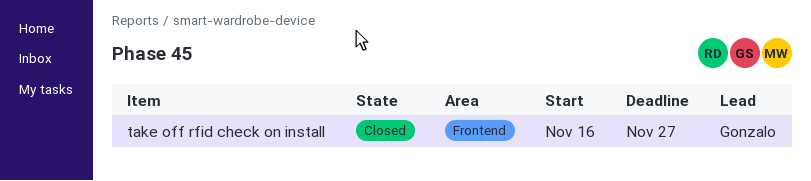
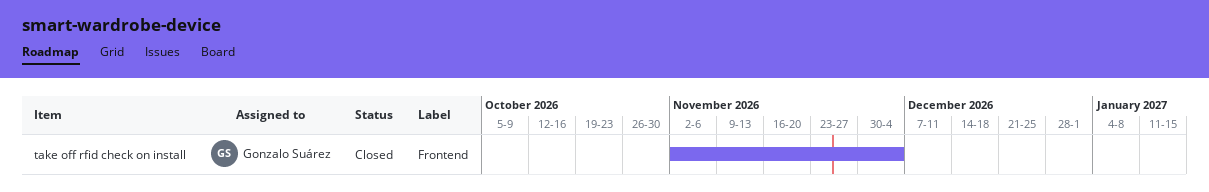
take off rfid check on install, start: Nov 16 -> Nov 2
take off rfid check on install, due: Nov 27 -> Dec 4

